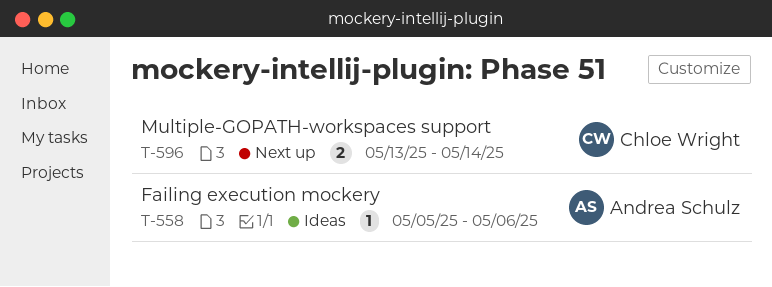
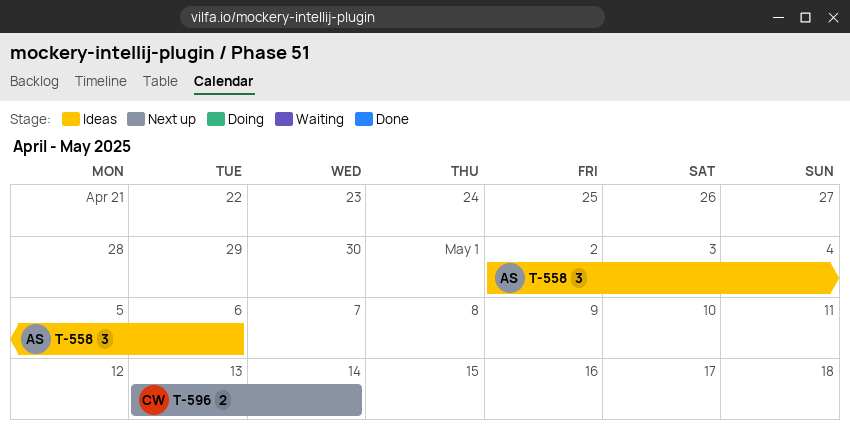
T-558, estimate: 1 -> 3
T-558, start: May 5 -> May 2

